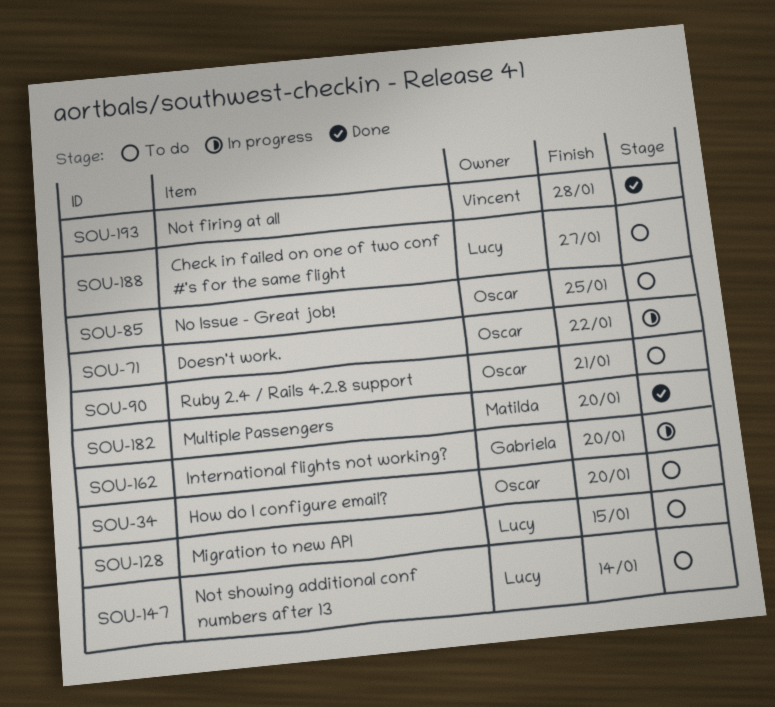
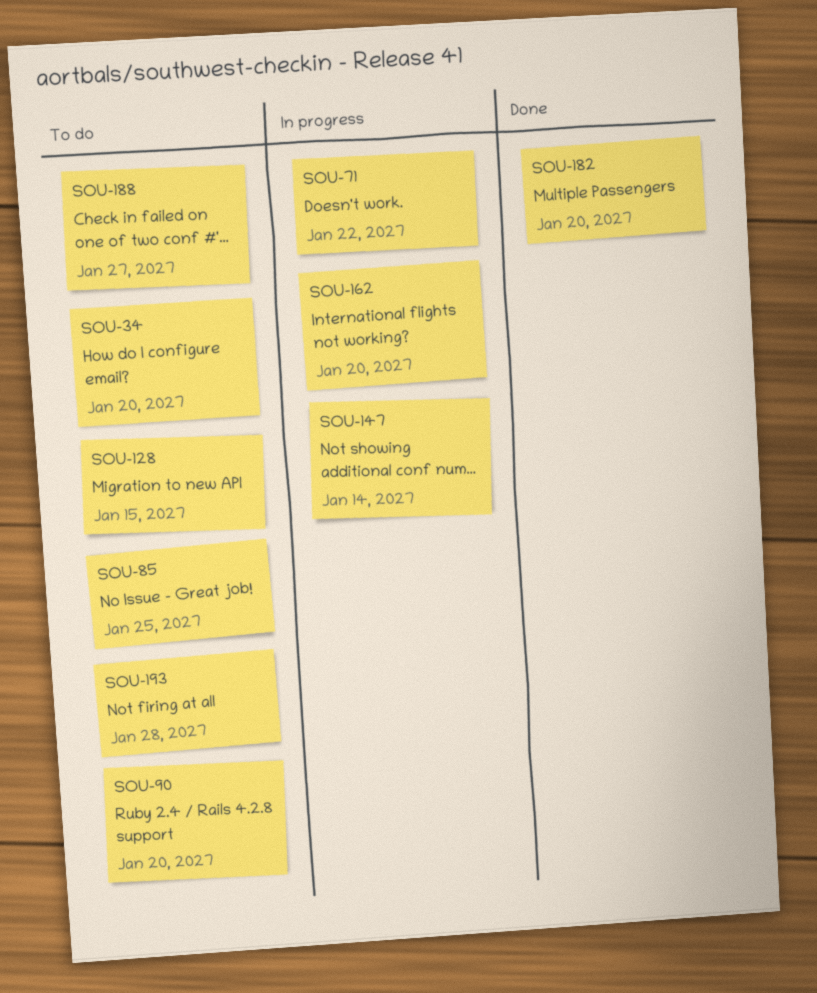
SOU-90, due: Jan 21 -> Jan 20
SOU-147, status: To do -> In progress
SOU-193, status: Done -> To do

